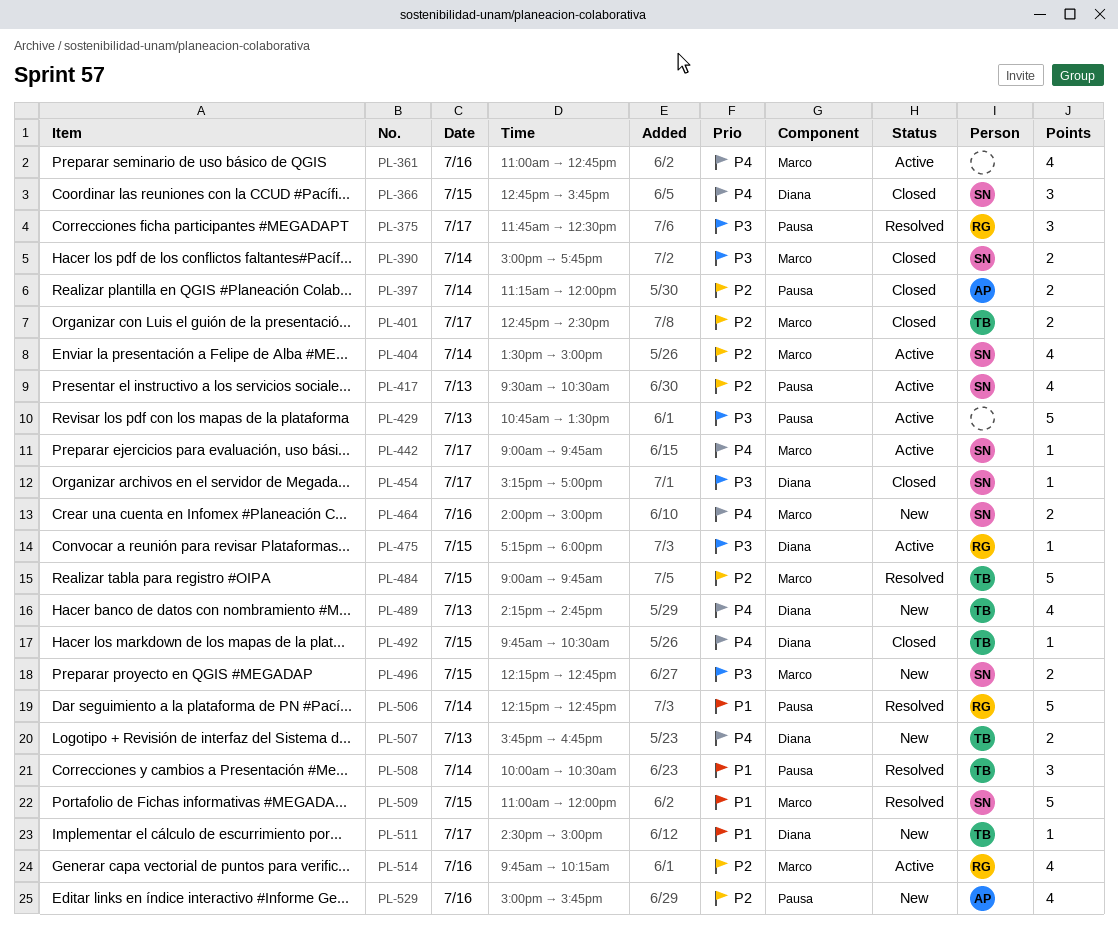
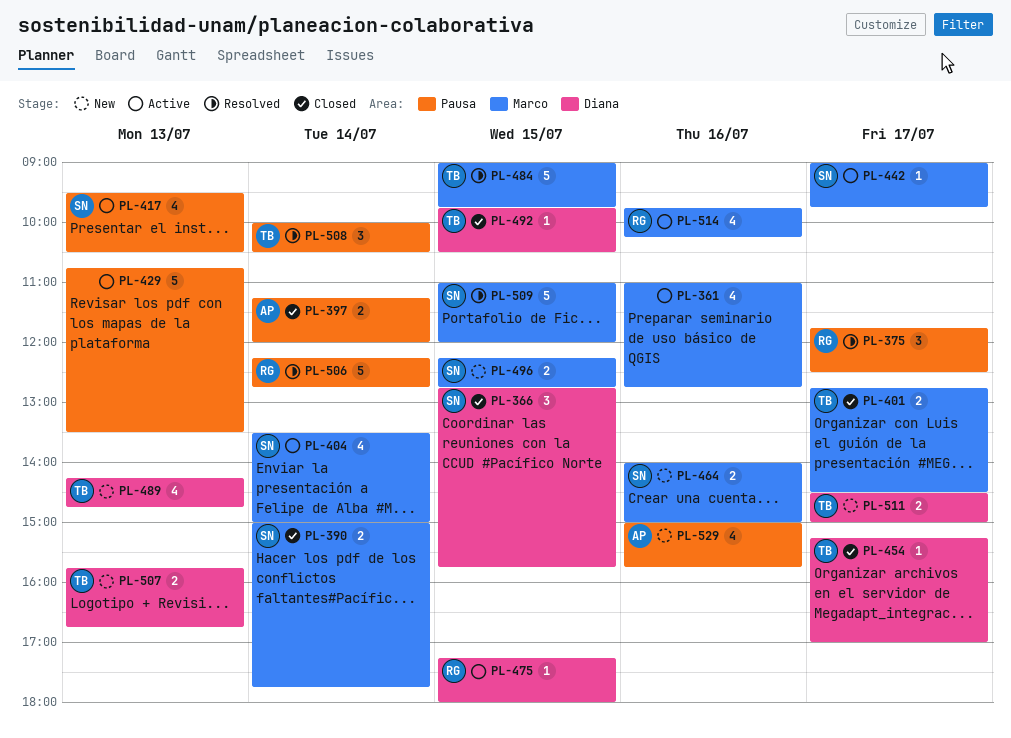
PL-454, owner: SN -> TB
PL-511, estimate: 1 -> 2

